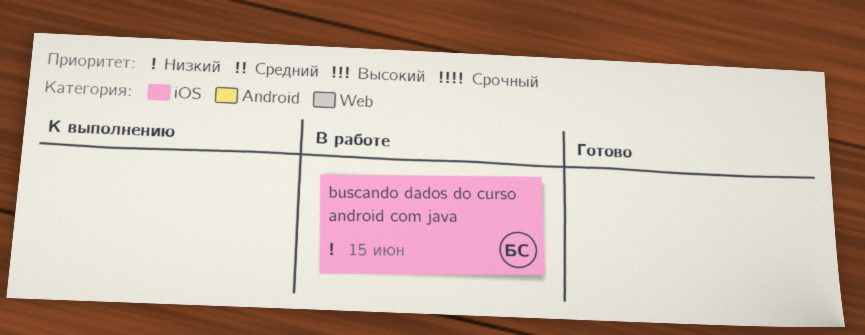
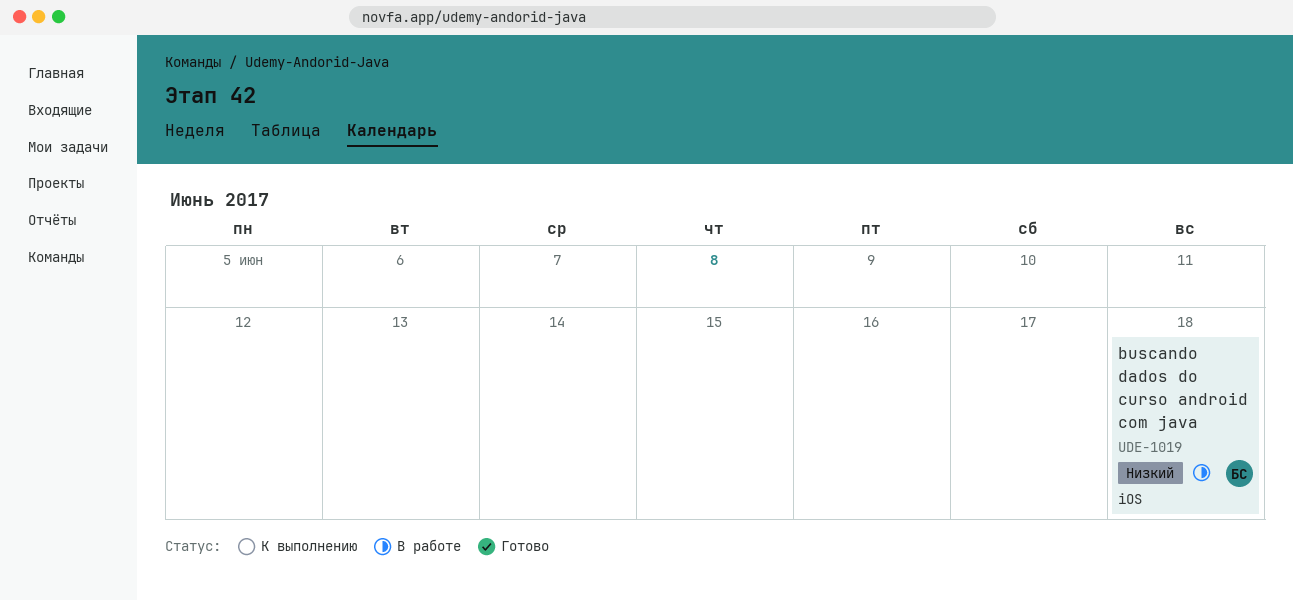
buscando dados do curso android com java, due: Jun 15 -> Jun 18

